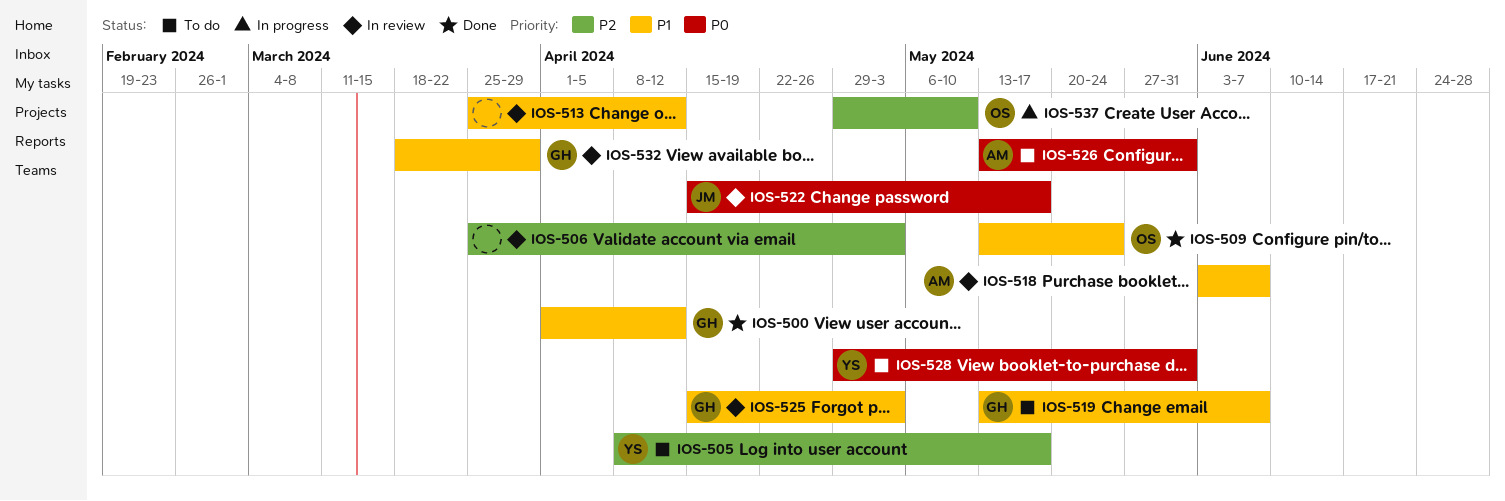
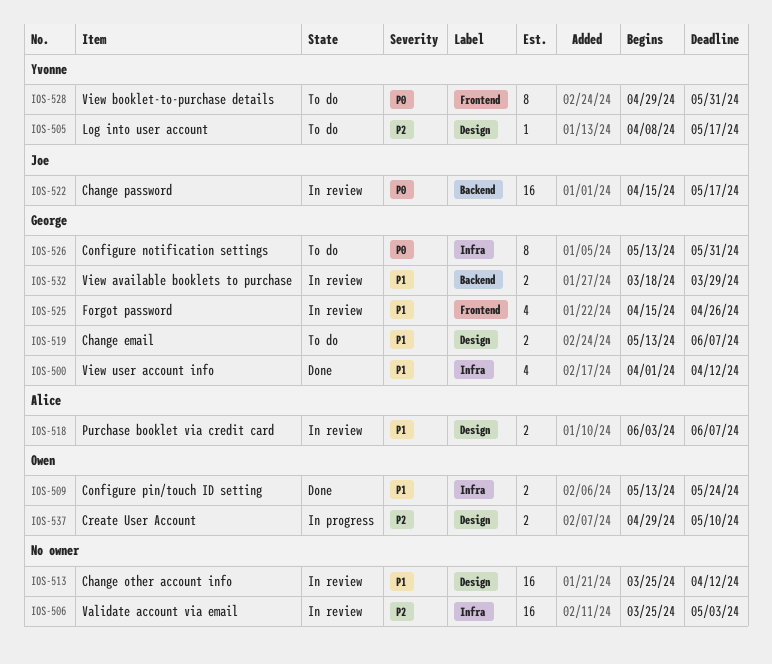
IOS-525, due: May 3 -> Apr 26
IOS-526, owner: Alice -> George

